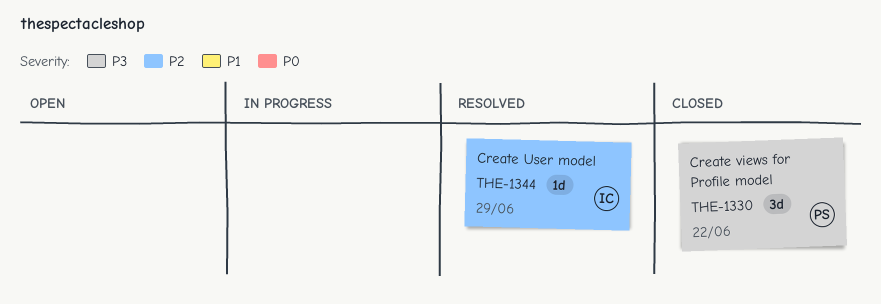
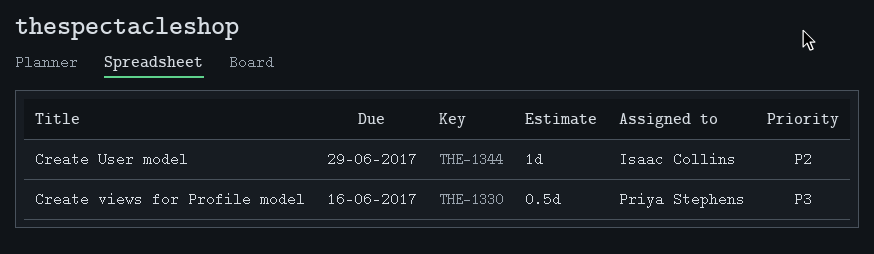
THE-1330, estimate: 3d -> 0.5d
THE-1330, due: Jun 22 -> Jun 16

